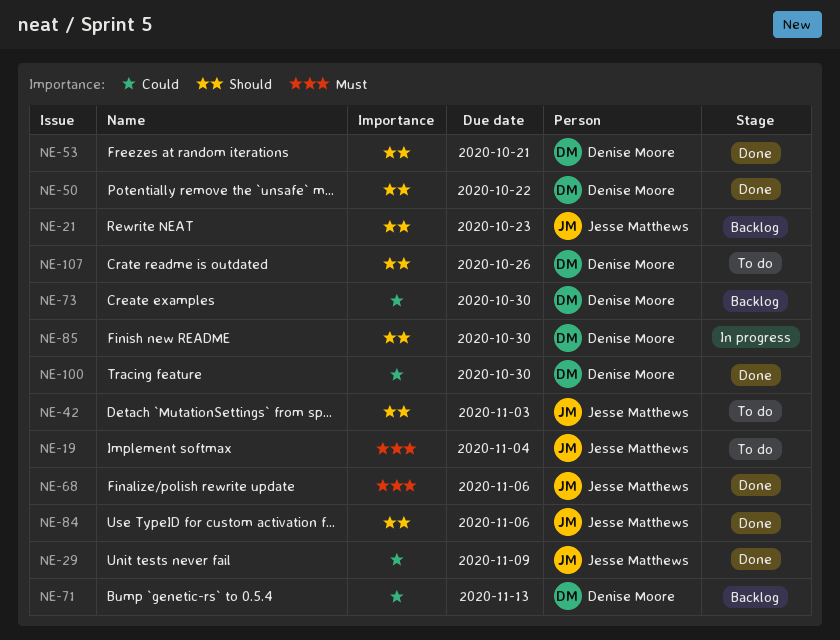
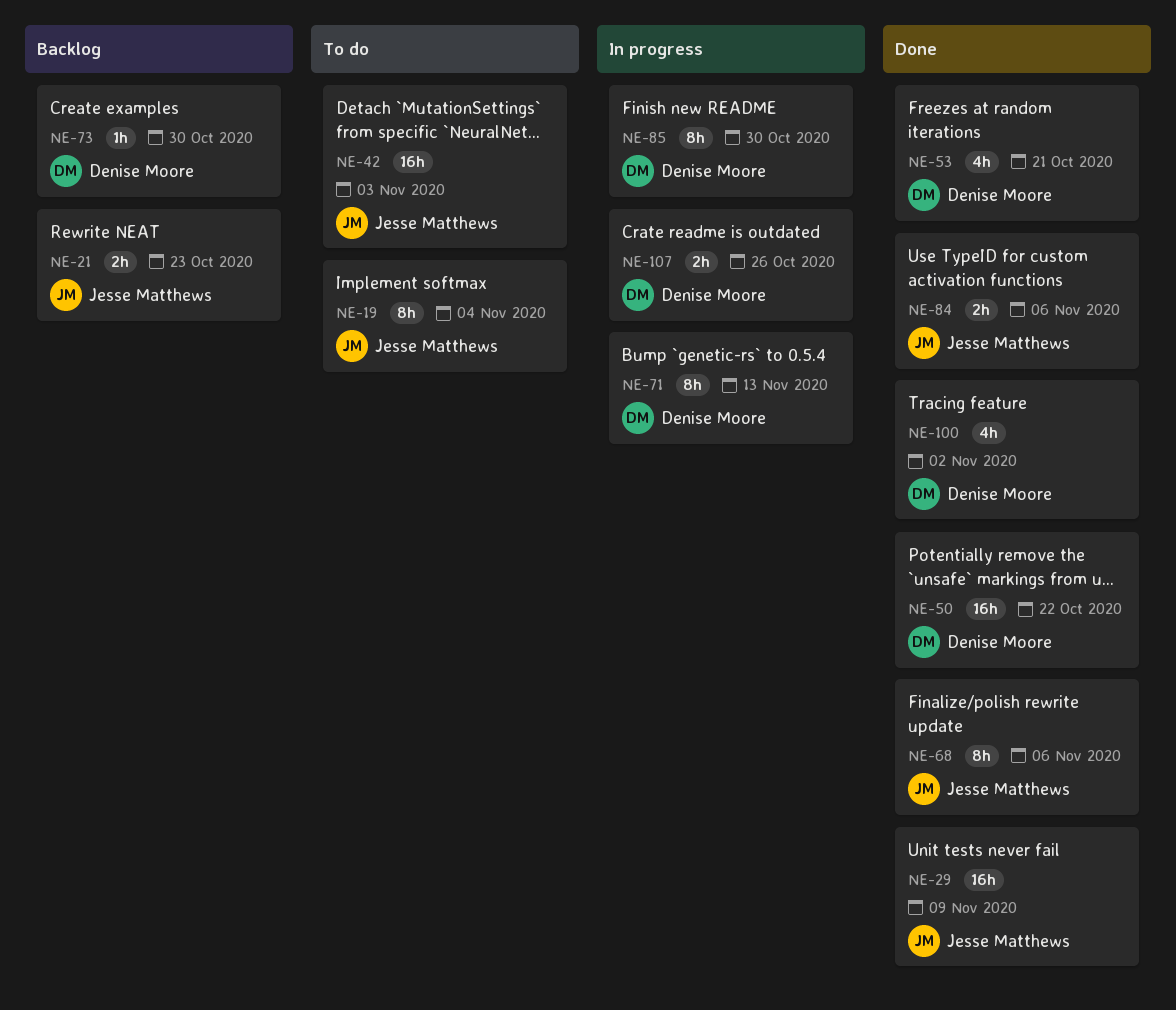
NE-71, status: Backlog -> In progress
NE-100, due: Oct 30 -> Nov 2
NE-107, status: To do -> In progress

